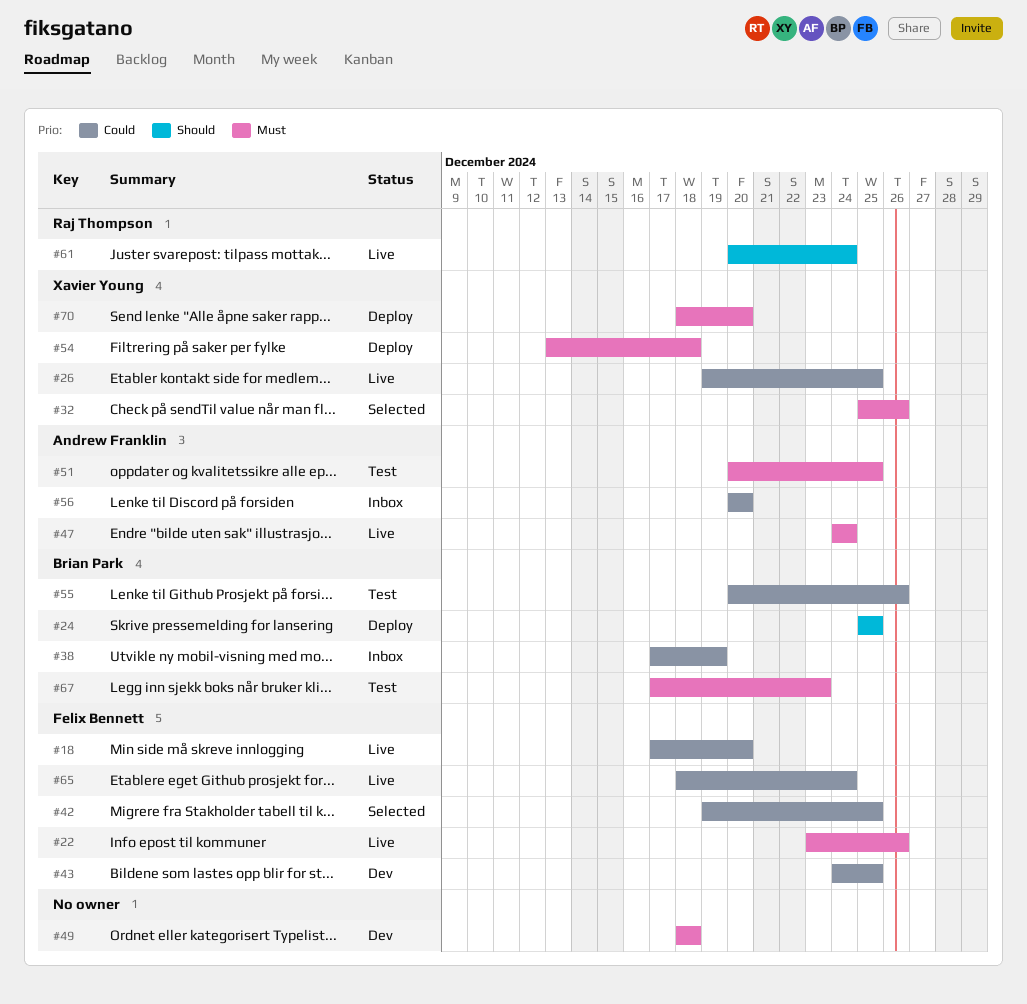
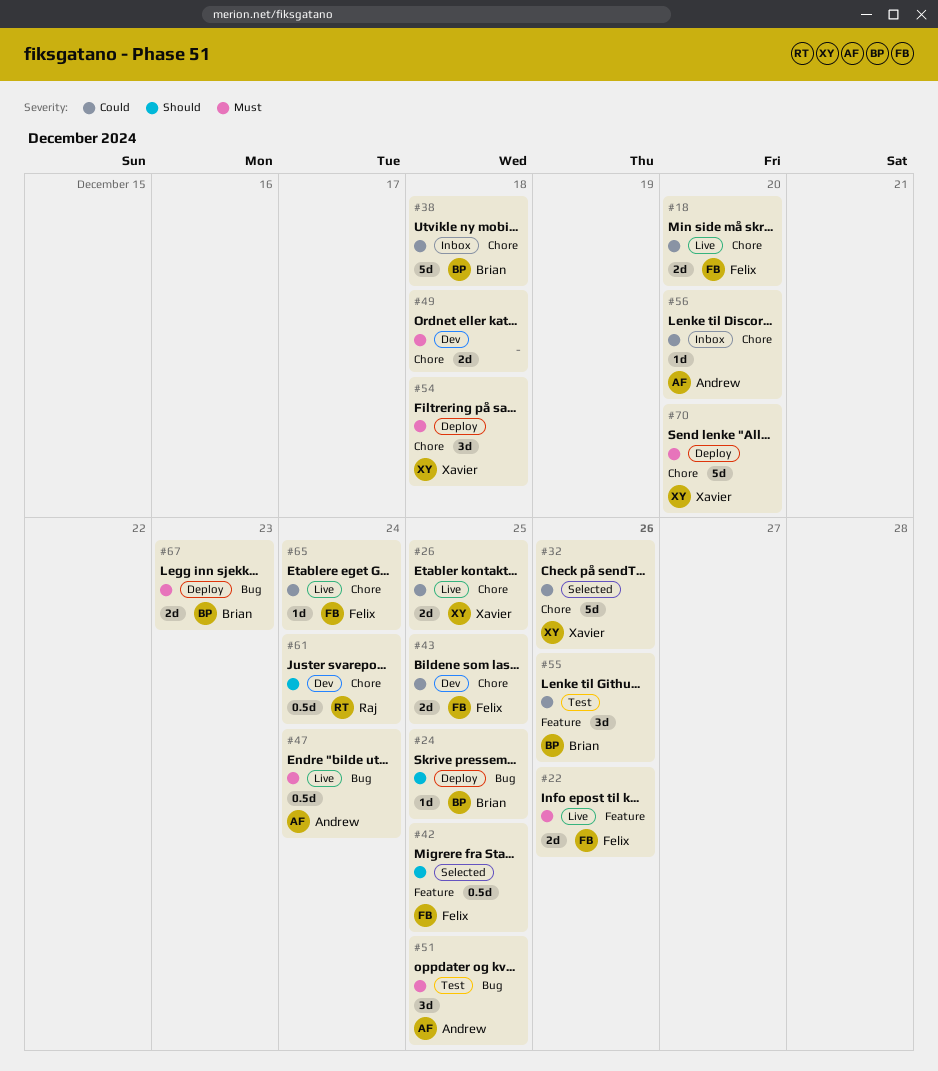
#32, priority: Must -> Could
#38, due: Dec 19 -> Dec 18
#42, priority: Could -> Should
#61, status: Live -> Dev
#67, status: Test -> Deploy

